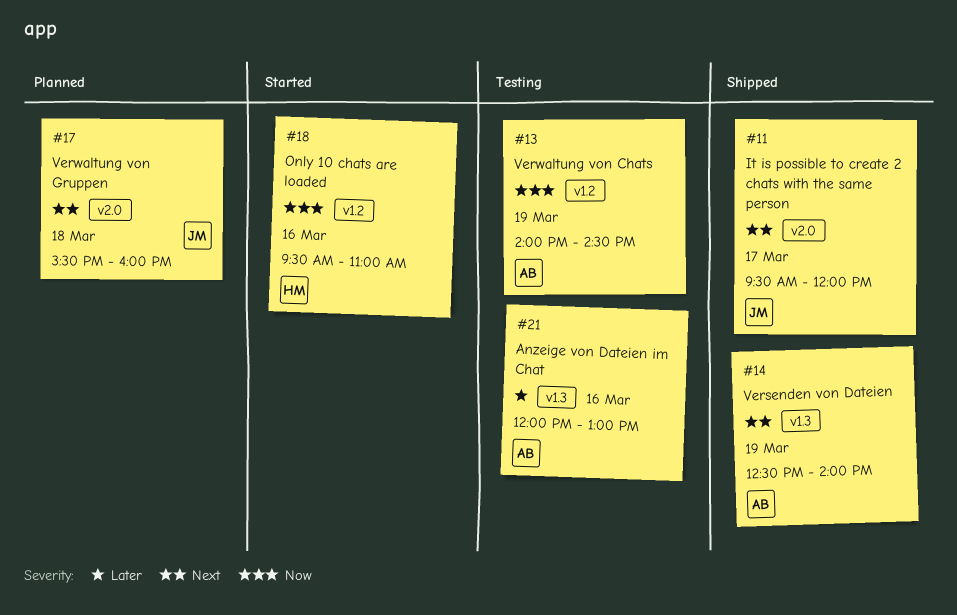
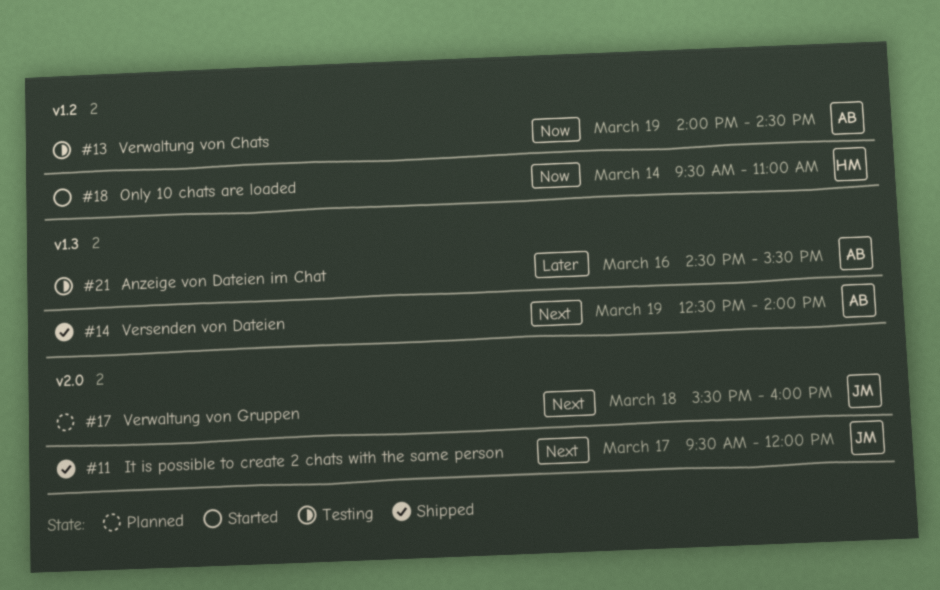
#18, day: Mar 16 -> Mar 14
#21, begins: 12:00 -> 14:30
#21, ends: 13:00 -> 15:30

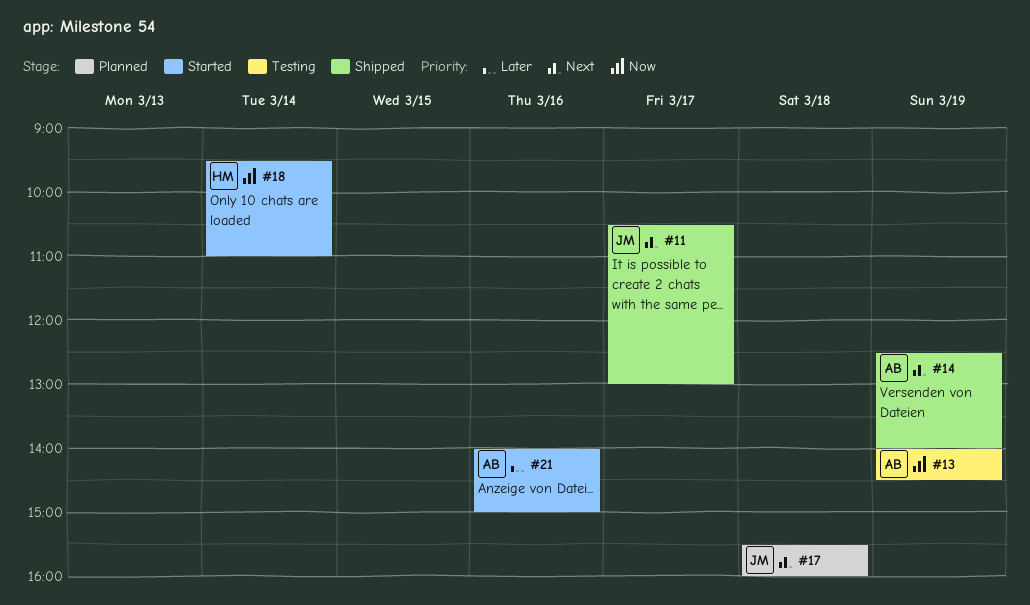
#11, begins: 09:30 -> 10:30
#11, ends: 12:00 -> 13:00
#21, status: Testing -> Started
#21, begins: 14:30 -> 14:00
#21, ends: 15:30 -> 15:00

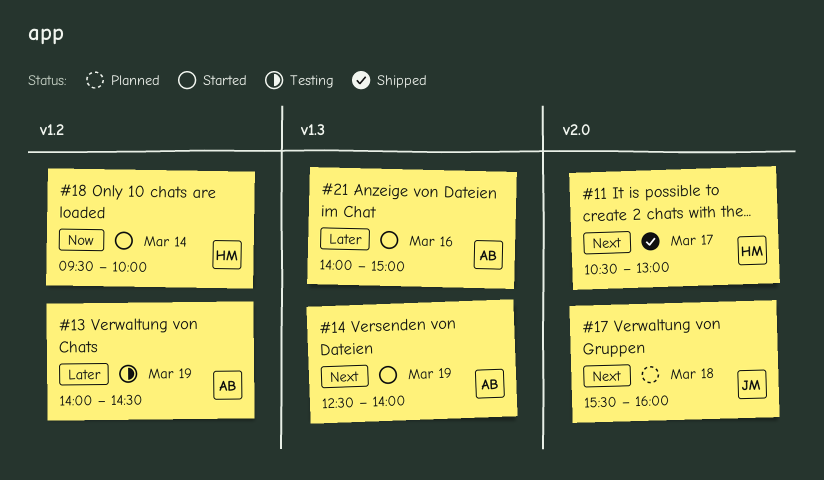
#11, owner: JM -> HM
#13, priority: Now -> Later
#14, status: Shipped -> Started
#18, ends: 11:00 -> 10:00

